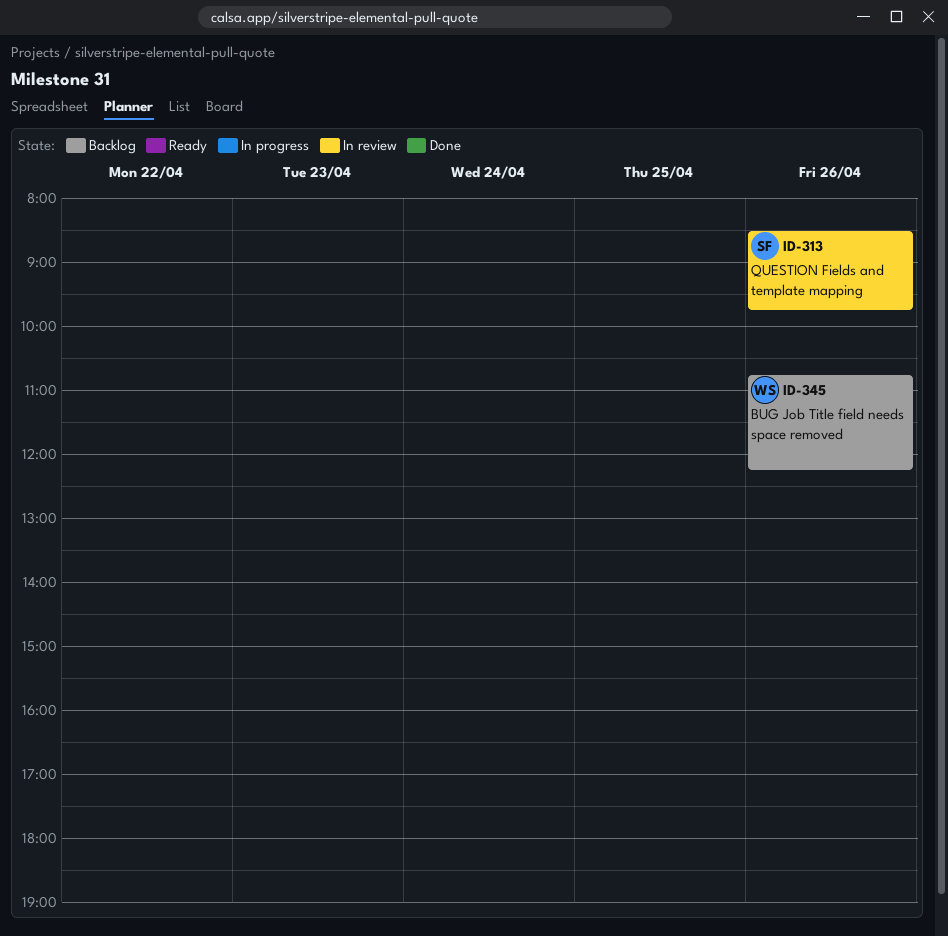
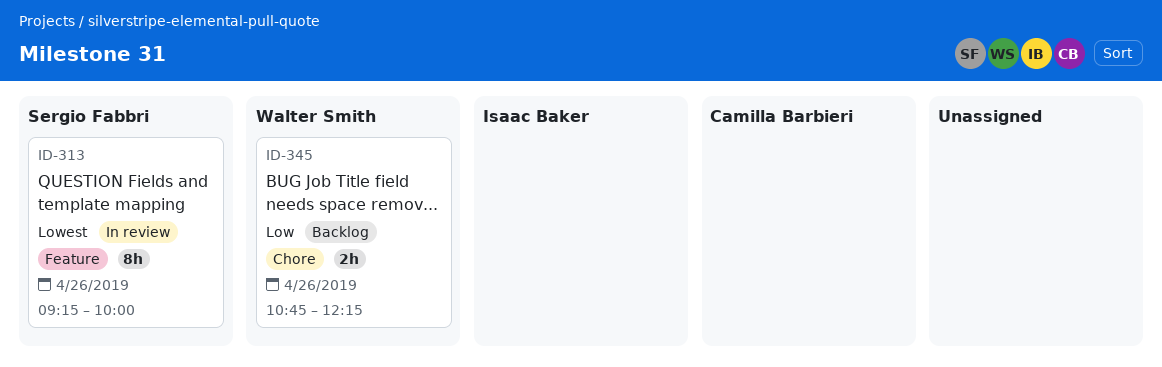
ID-313, begins: 08:30 -> 09:15
ID-313, ends: 09:45 -> 10:00

